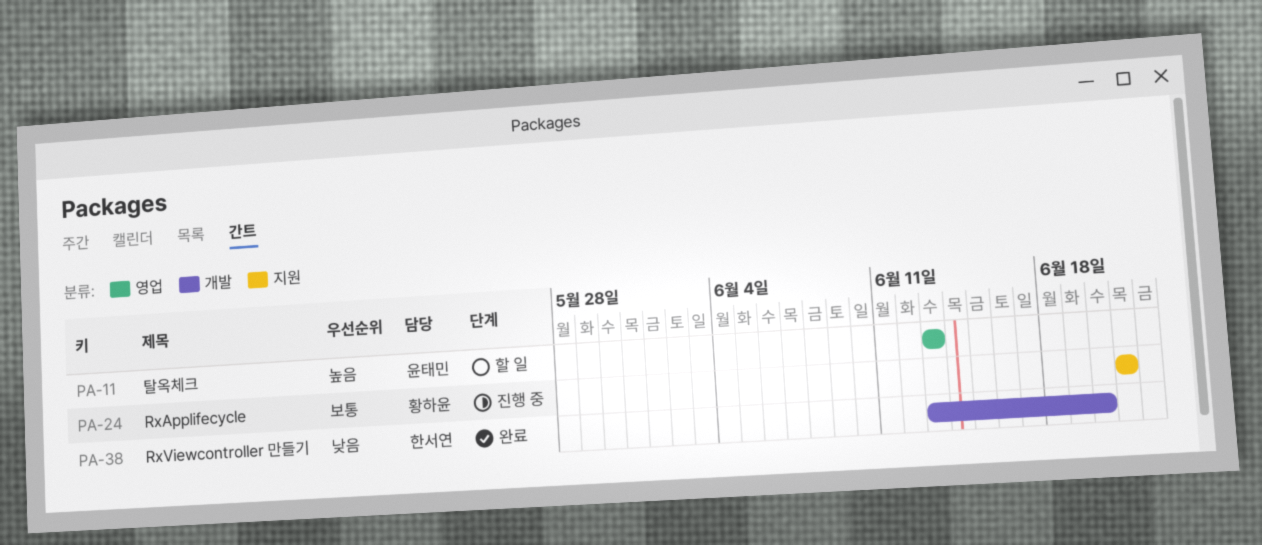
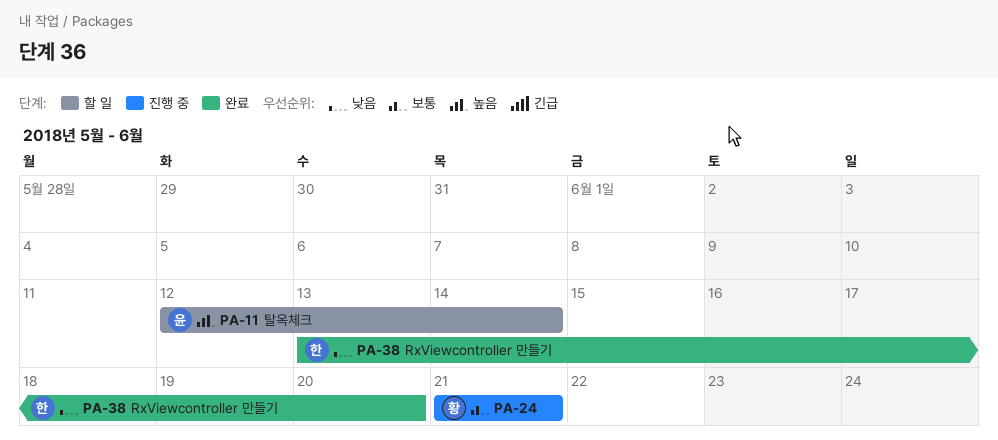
PA-11, start: Jun 13 -> Jun 12
PA-11, due: Jun 13 -> Jun 14

